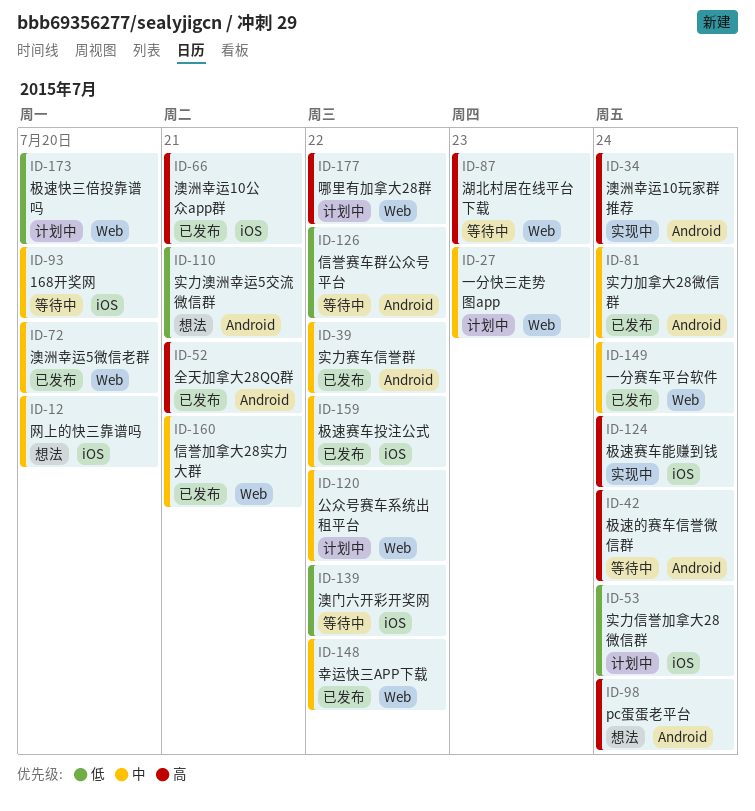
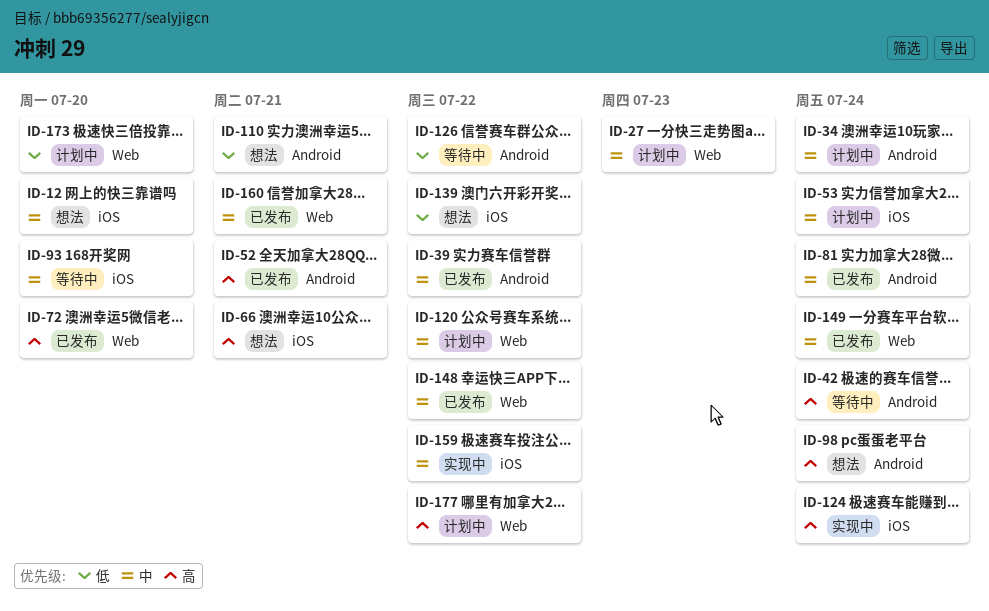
ID-34, status: 实现中 -> 计划中
ID-34, priority: 高 -> 中
ID-53, priority: 低 -> 中
ID-66, status: 已发布 -> 想法
ID-72, priority: 中 -> 高
ID-87: present -> none
ID-139, status: 等待中 -> 想法
ID-159, status: 已发布 -> 实现中

